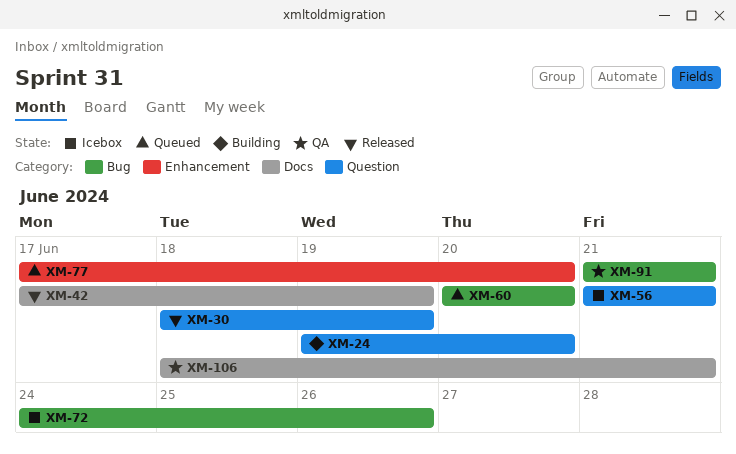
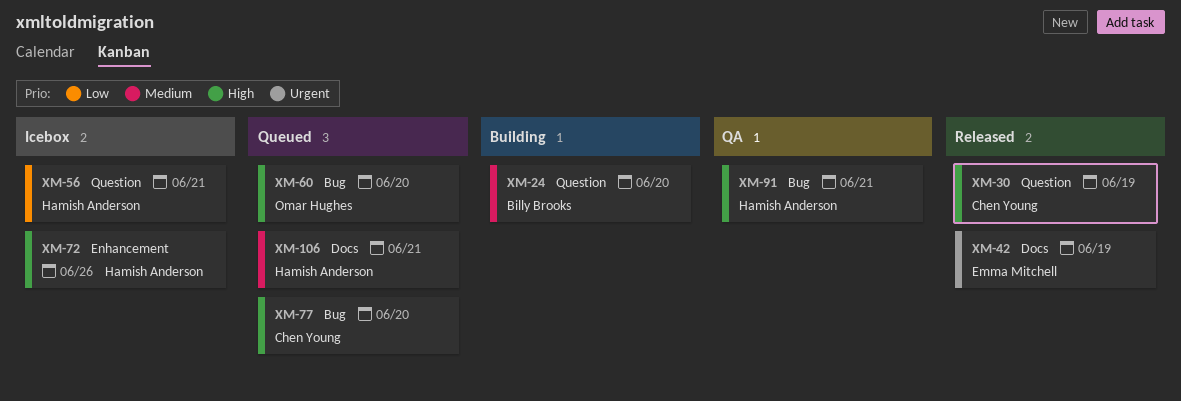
XM-72, label: Bug -> Enhancement
XM-77, label: Enhancement -> Bug
XM-106, status: QA -> Queued

